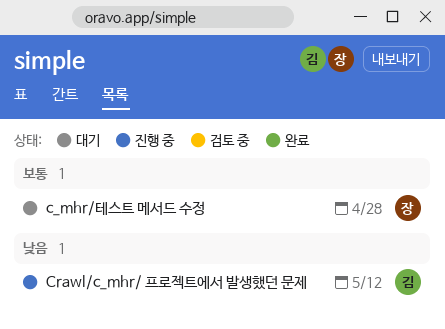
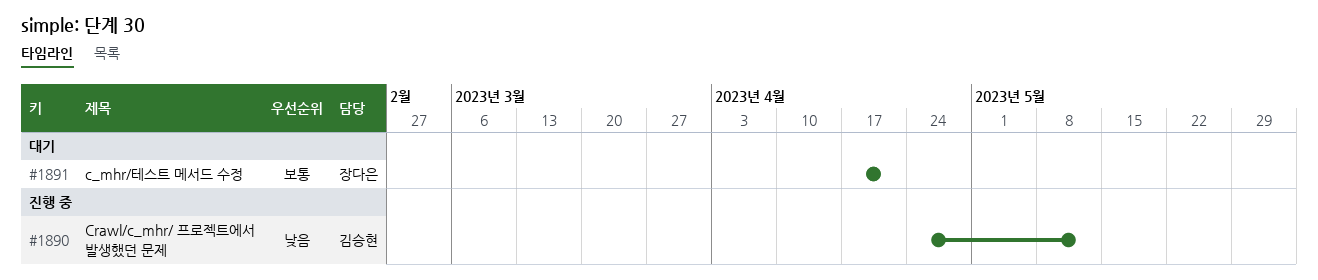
c_mhr/테스트 메서드 수정, due: Apr 28 -> Apr 21

